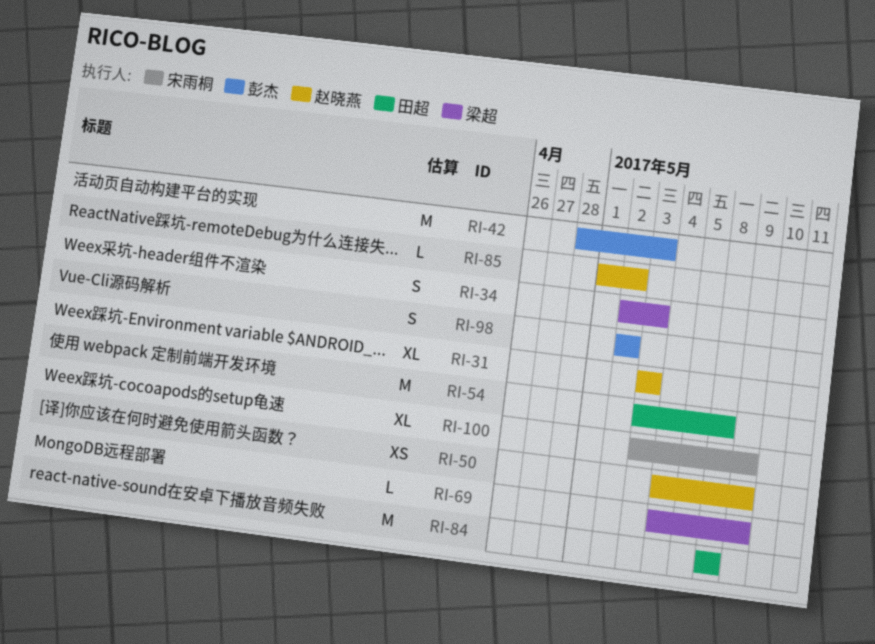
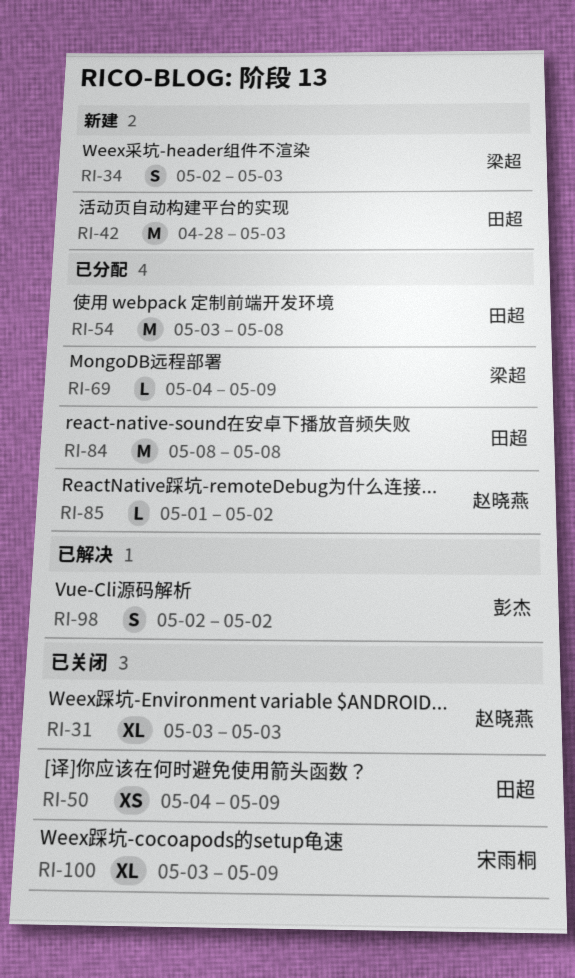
RI-42, owner: 彭杰 -> 田超
RI-50, owner: 赵晓燕 -> 田超

